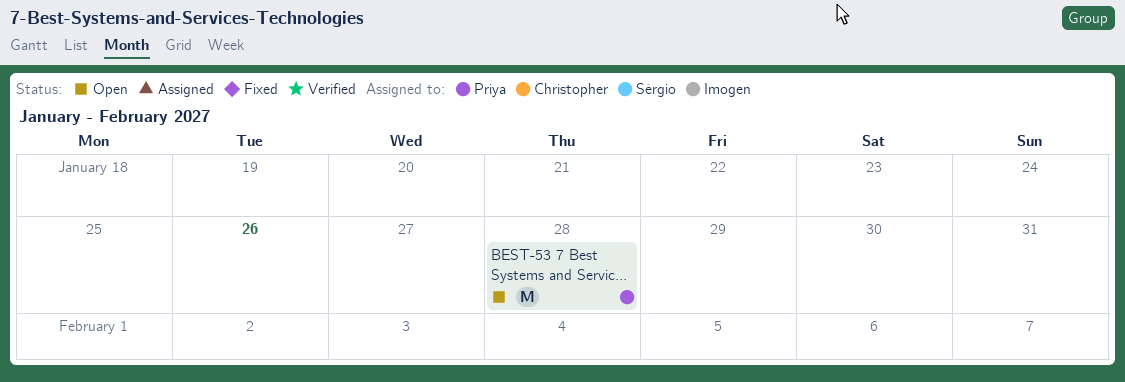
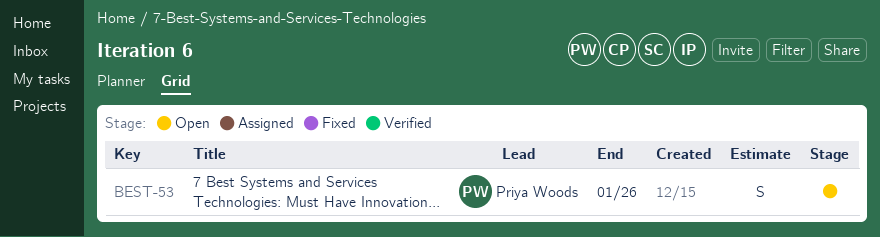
BEST-53, estimate: M -> S
BEST-53, due: Jan 28 -> Jan 26

